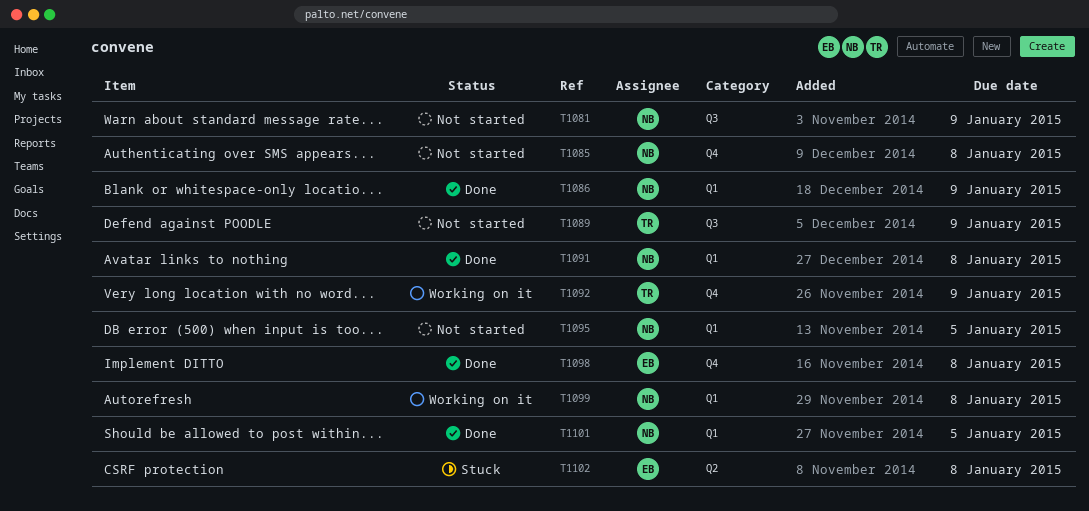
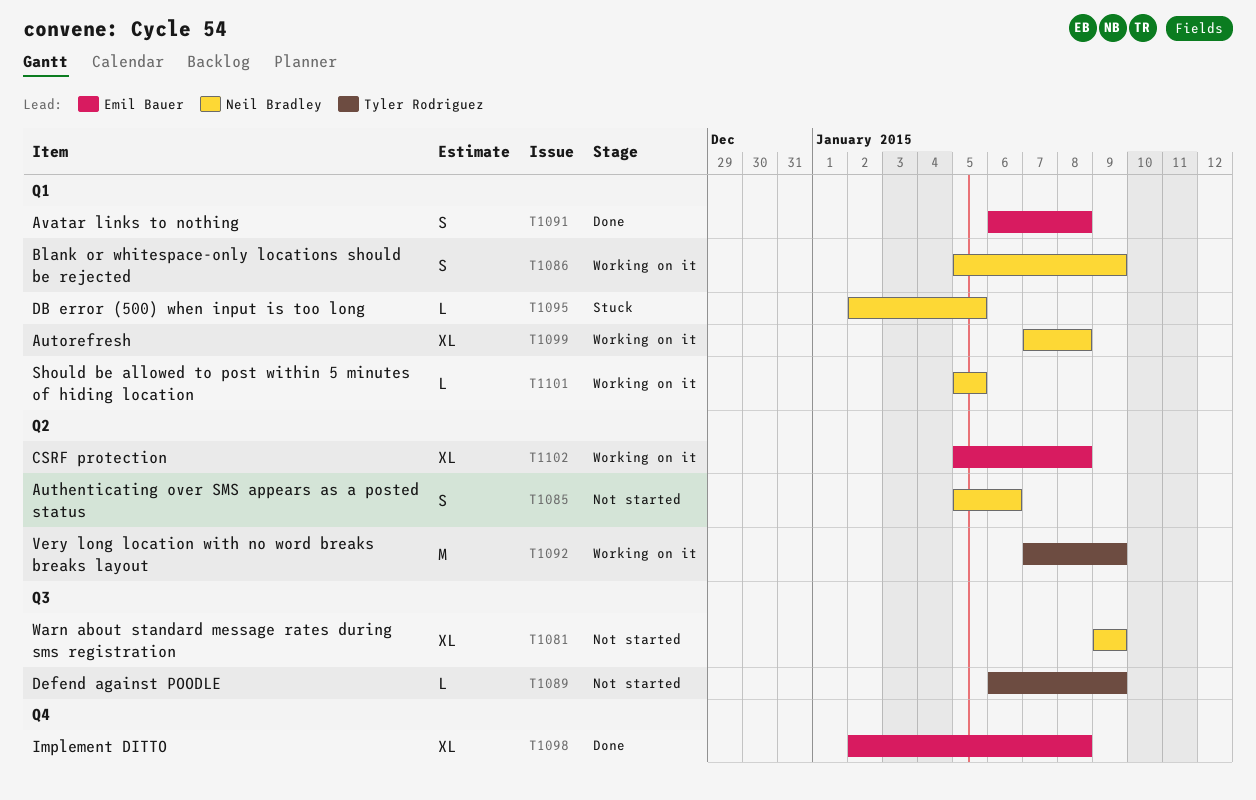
T1085, label: Q4 -> Q2
T1085, due: Jan 8 -> Jan 6
T1086, status: Done -> Working on it
T1091, owner: Neil Bradley -> Emil Bauer
T1092, label: Q4 -> Q2
T1095, status: Not started -> Stuck
T1101, status: Done -> Working on it
T1102, status: Stuck -> Working on it

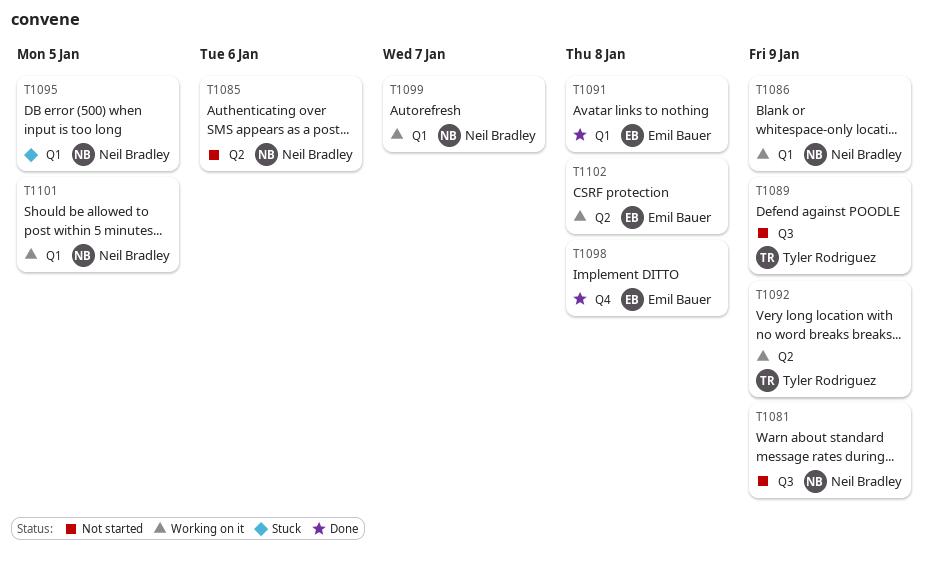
T1099, due: Jan 8 -> Jan 7

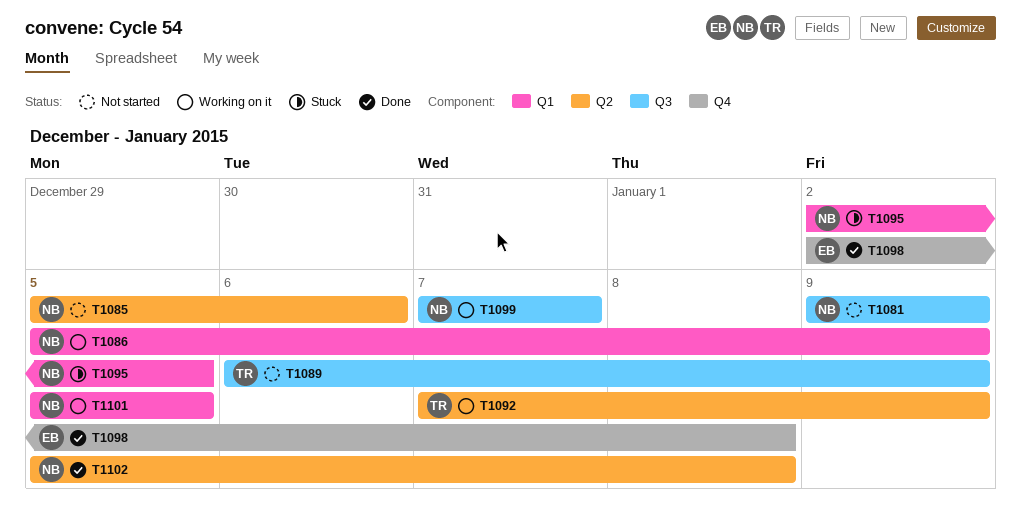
T1091: present -> none
T1099, label: Q1 -> Q3
T1102, status: Working on it -> Done
T1102, owner: Emil Bauer -> Neil Bradley

